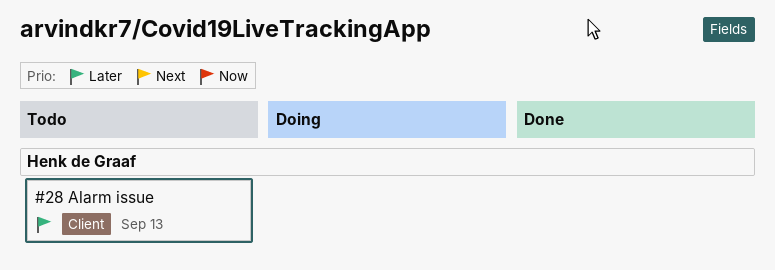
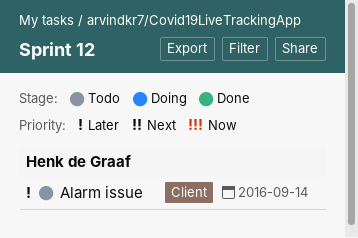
Alarm issue, due: Sep 13 -> Sep 14

